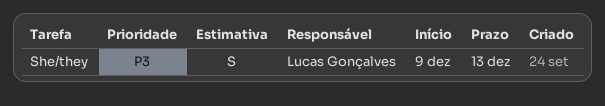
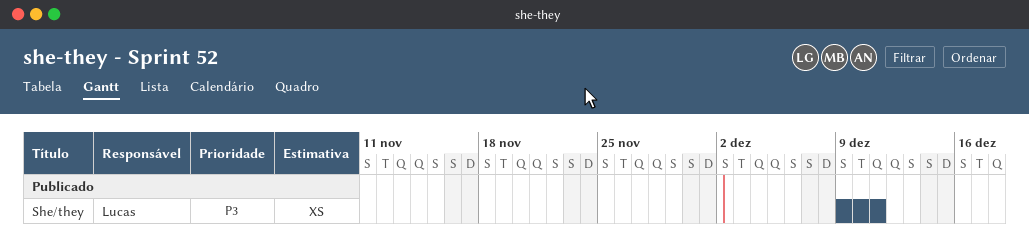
She/they, estimate: S -> XS
She/they, due: Dec 13 -> Dec 11

